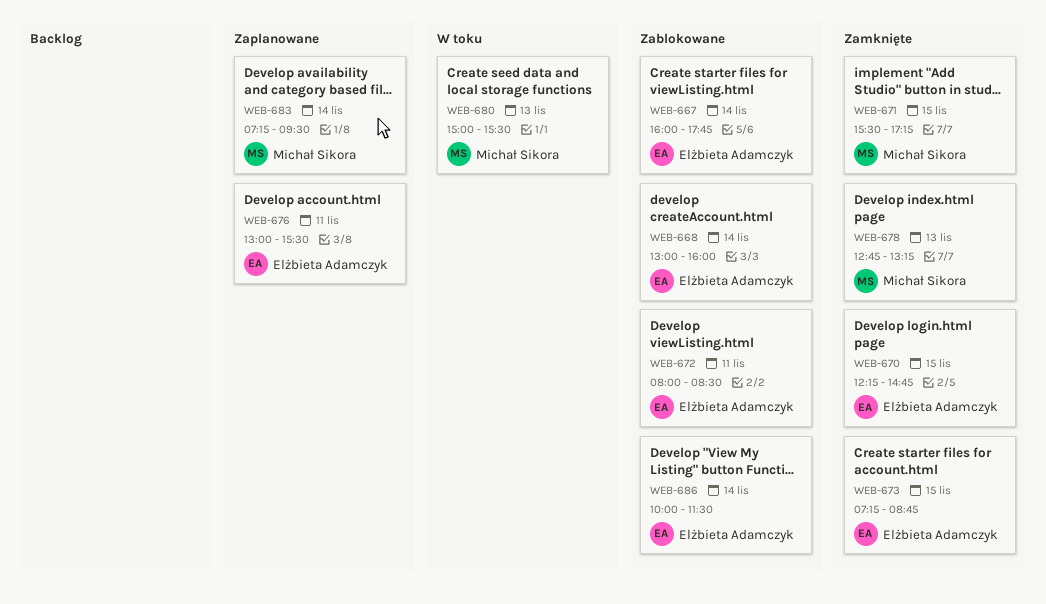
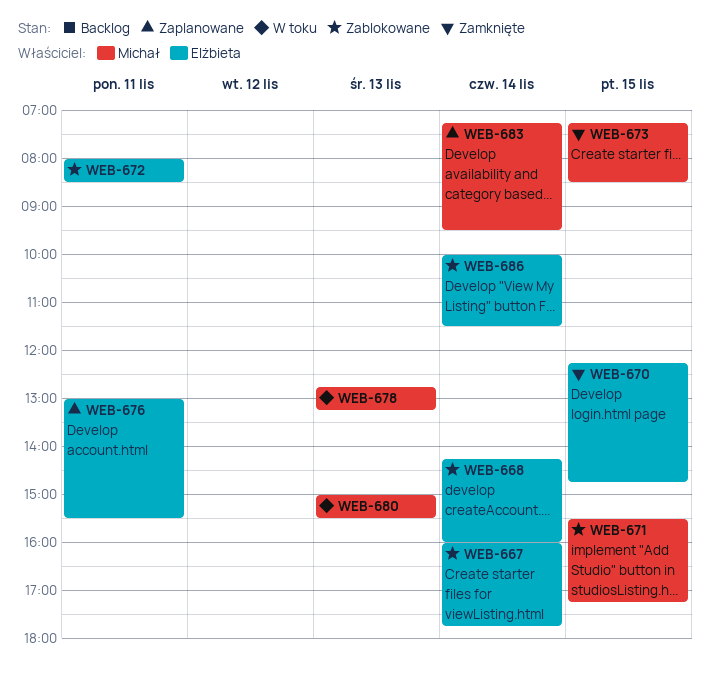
WEB-668, begins: 13:00 -> 14:15
WEB-671, status: Zamknięte -> Zablokowane
WEB-673, owner: Elżbieta Adamczyk -> Michał Sikora
WEB-673, ends: 08:45 -> 08:30
WEB-678, status: Zamknięte -> W toku

